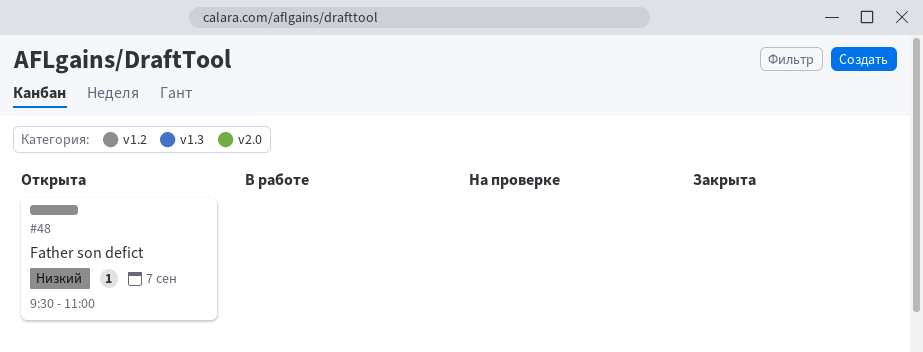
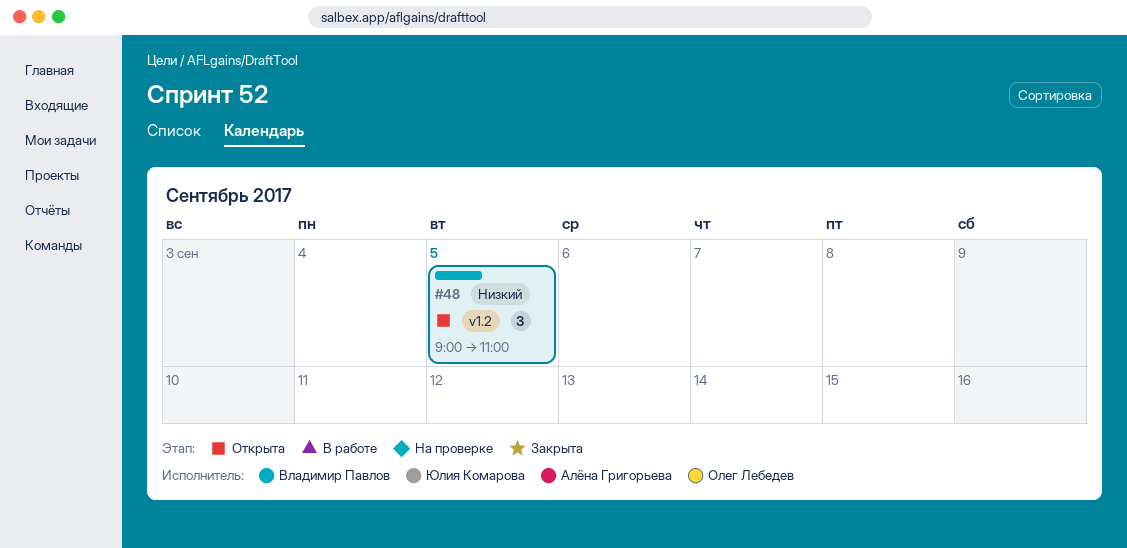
#48, estimate: 1 -> 3
#48, day: Sep 7 -> Sep 5
#48, begins: 09:30 -> 09:00

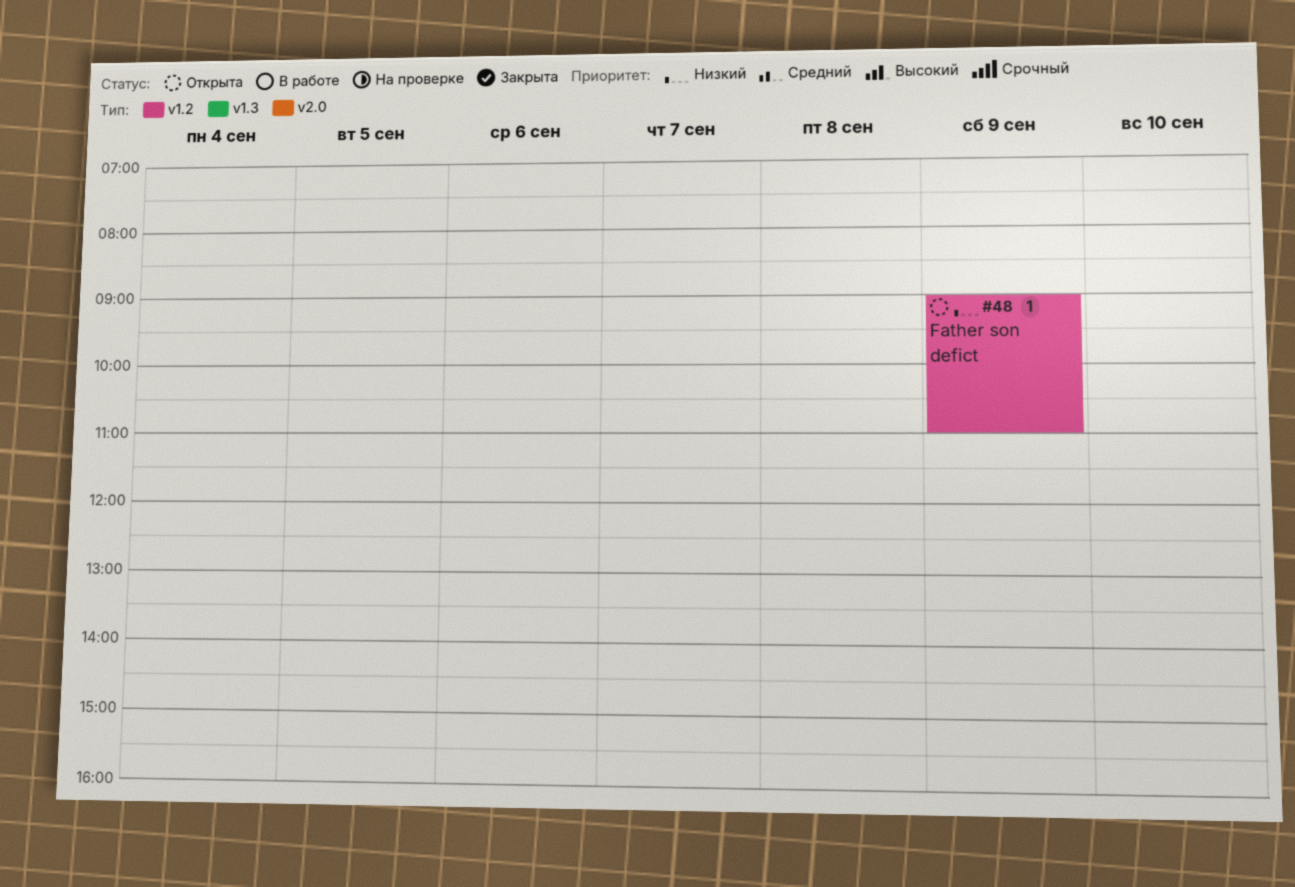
#48, estimate: 3 -> 1
#48, day: Sep 5 -> Sep 9

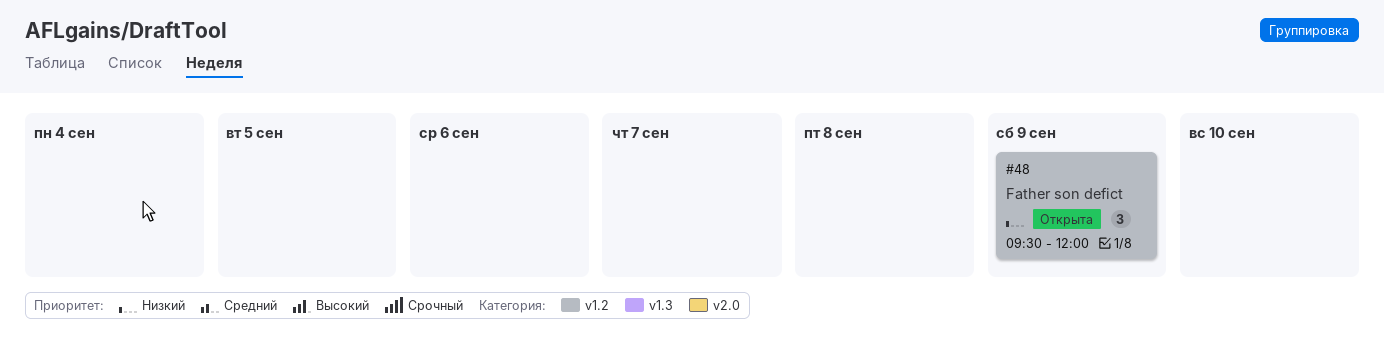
#48, estimate: 1 -> 3
#48, begins: 09:00 -> 09:30
#48, ends: 11:00 -> 12:00

